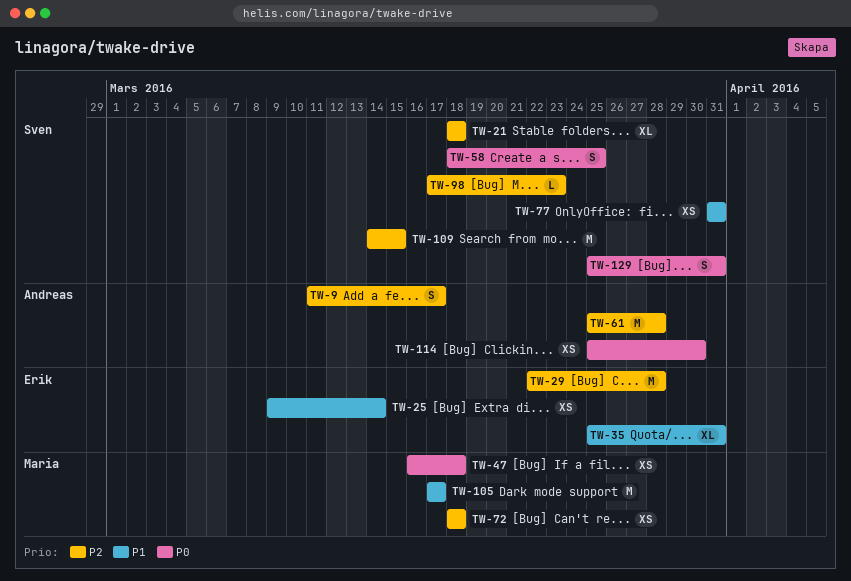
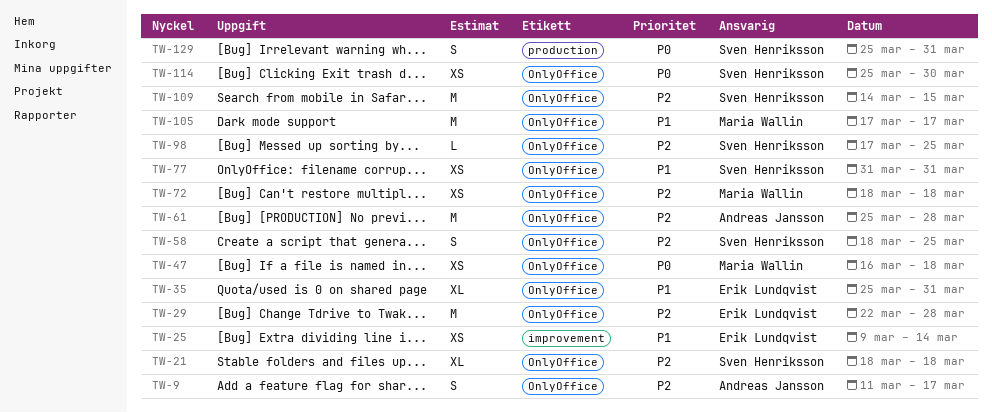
TW-58, priority: P0 -> P2
TW-98, due: Mar 23 -> Mar 25
TW-114, owner: Andreas Jansson -> Sven Henriksson

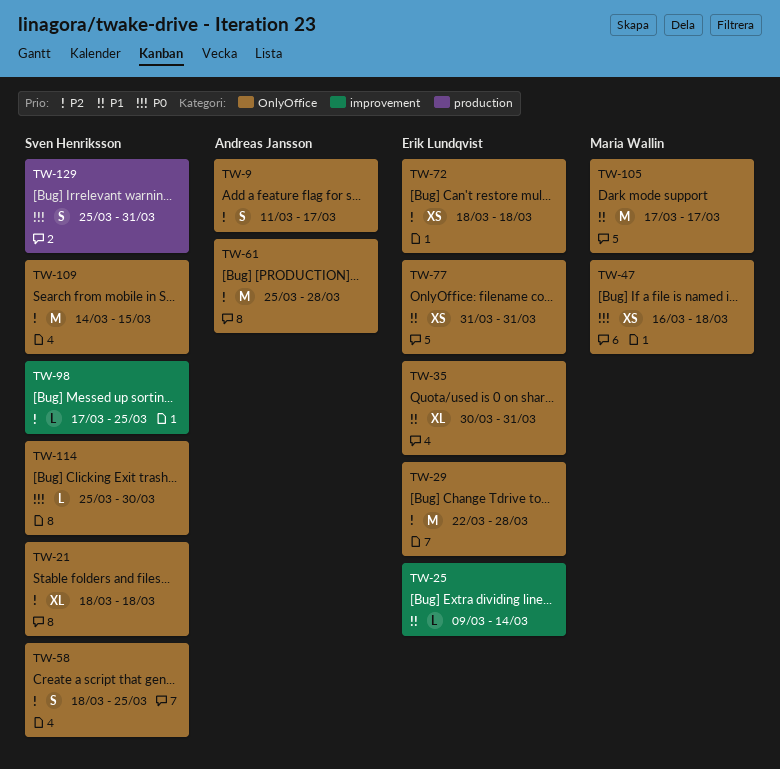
TW-25, estimate: XS -> L
TW-35, start: Mar 25 -> Mar 30
TW-72, owner: Maria Wallin -> Erik Lundqvist
TW-77, owner: Sven Henriksson -> Erik Lundqvist
TW-98, label: OnlyOffice -> improvement
TW-114, estimate: XS -> L

